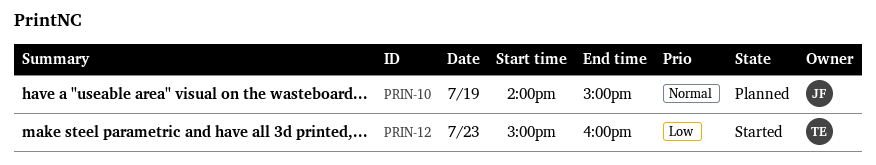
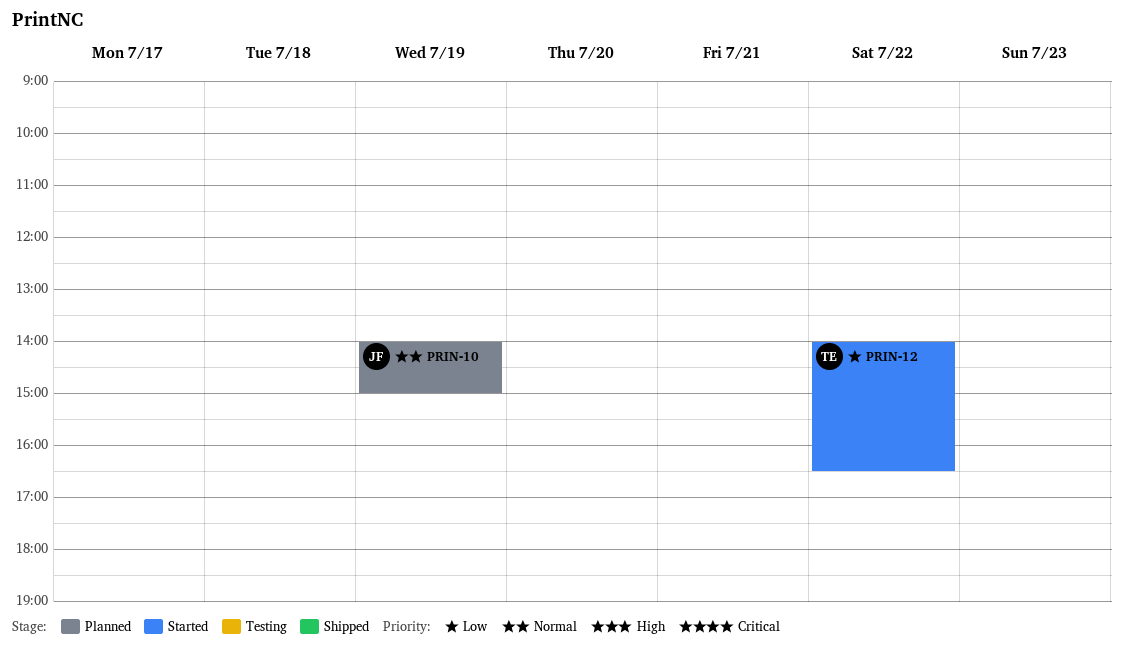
PRIN-12, day: Jul 23 -> Jul 22
PRIN-12, begins: 15:00 -> 14:00
PRIN-12, ends: 16:00 -> 16:30

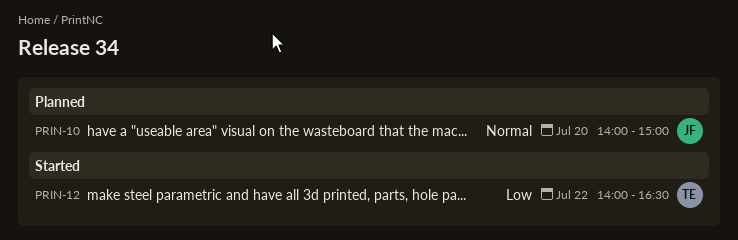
PRIN-10, day: Jul 19 -> Jul 20

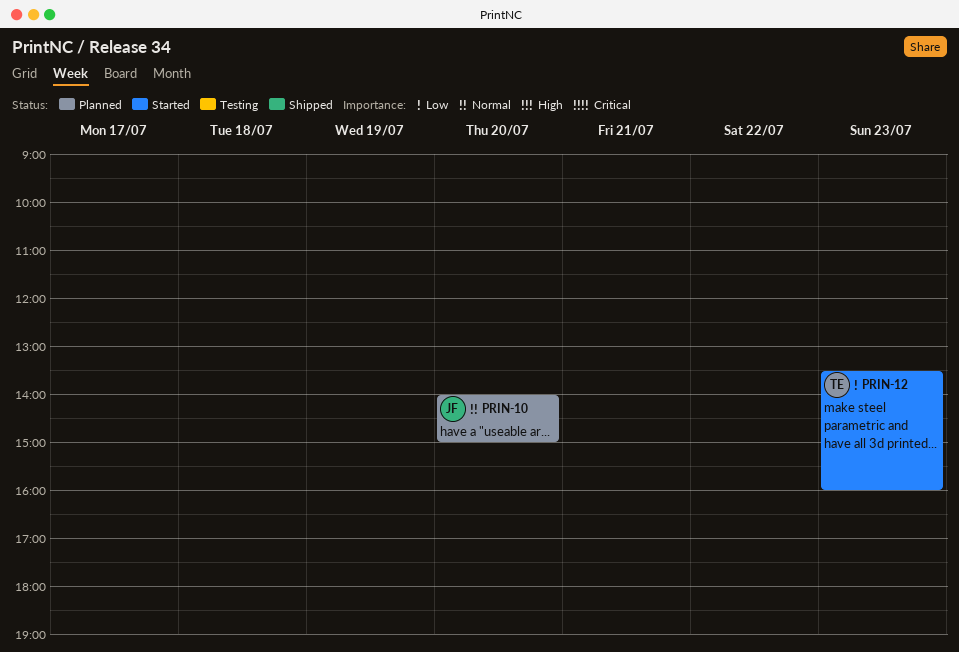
PRIN-12, day: Jul 22 -> Jul 23
PRIN-12, begins: 14:00 -> 13:30
PRIN-12, ends: 16:30 -> 16:00

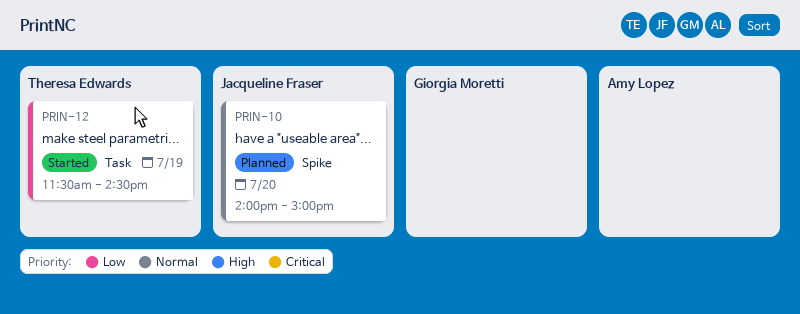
PRIN-12, day: Jul 23 -> Jul 19
PRIN-12, begins: 13:30 -> 11:30
PRIN-12, ends: 16:00 -> 14:30

